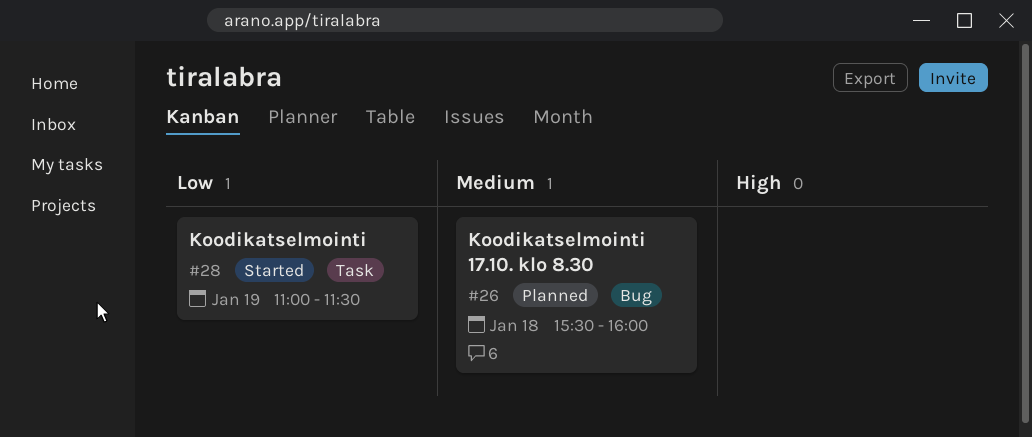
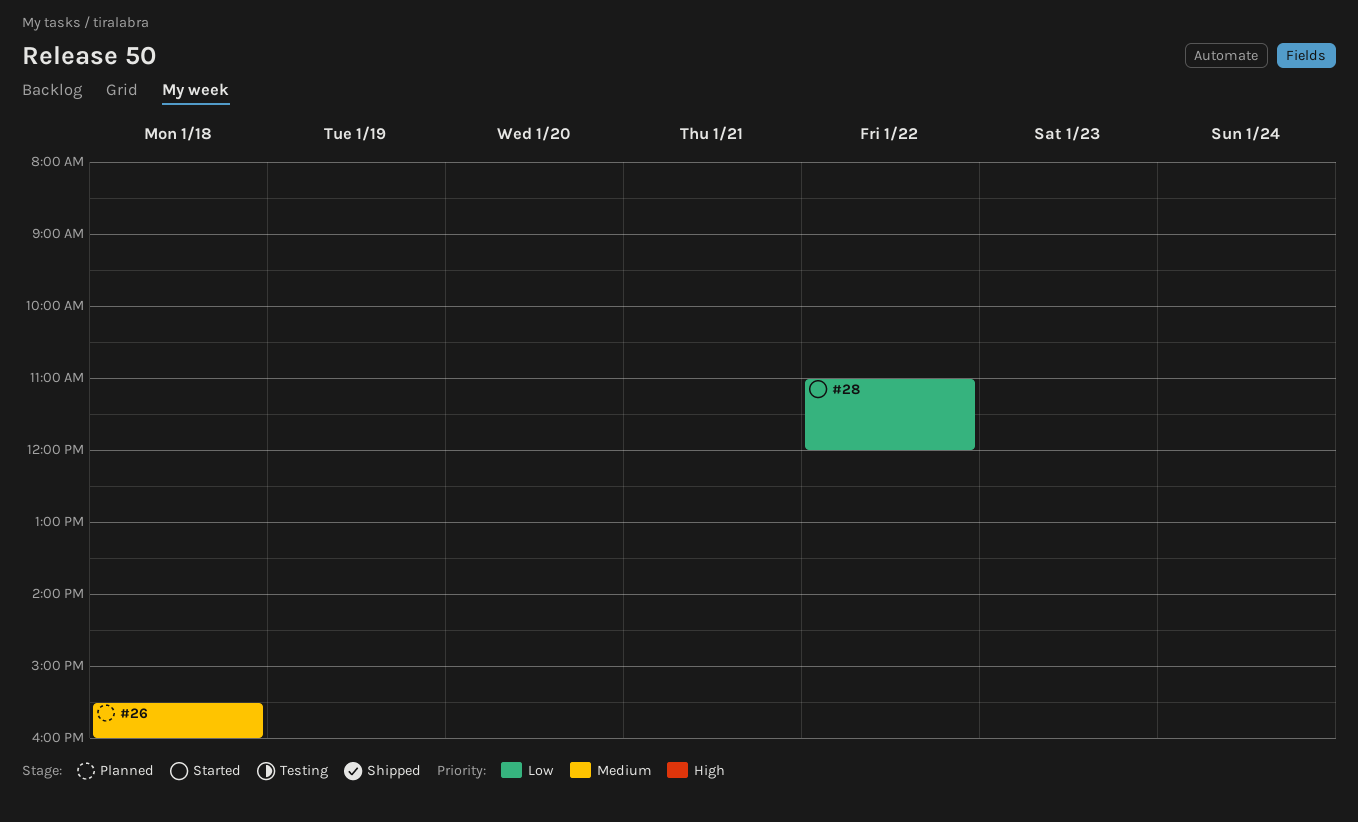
#28, day: Jan 19 -> Jan 22
#28, ends: 11:30 -> 12:00

